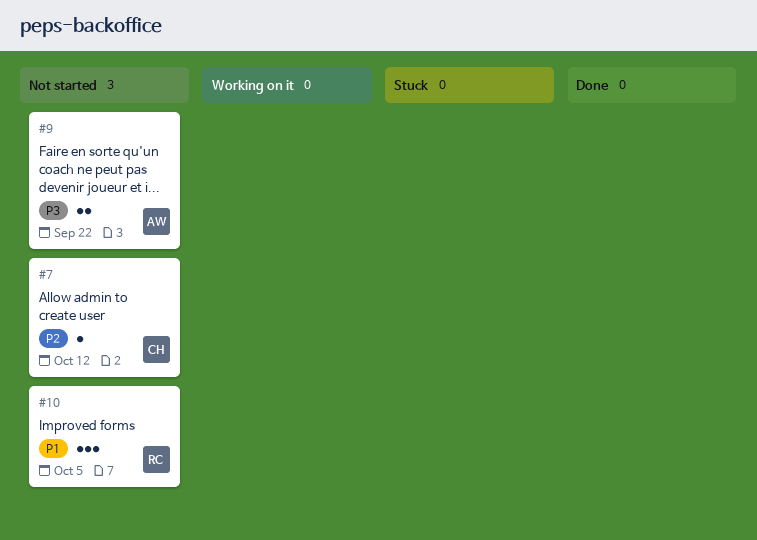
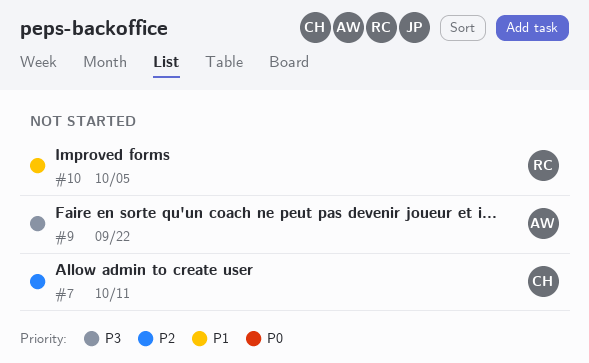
#7, due: Oct 12 -> Oct 11

